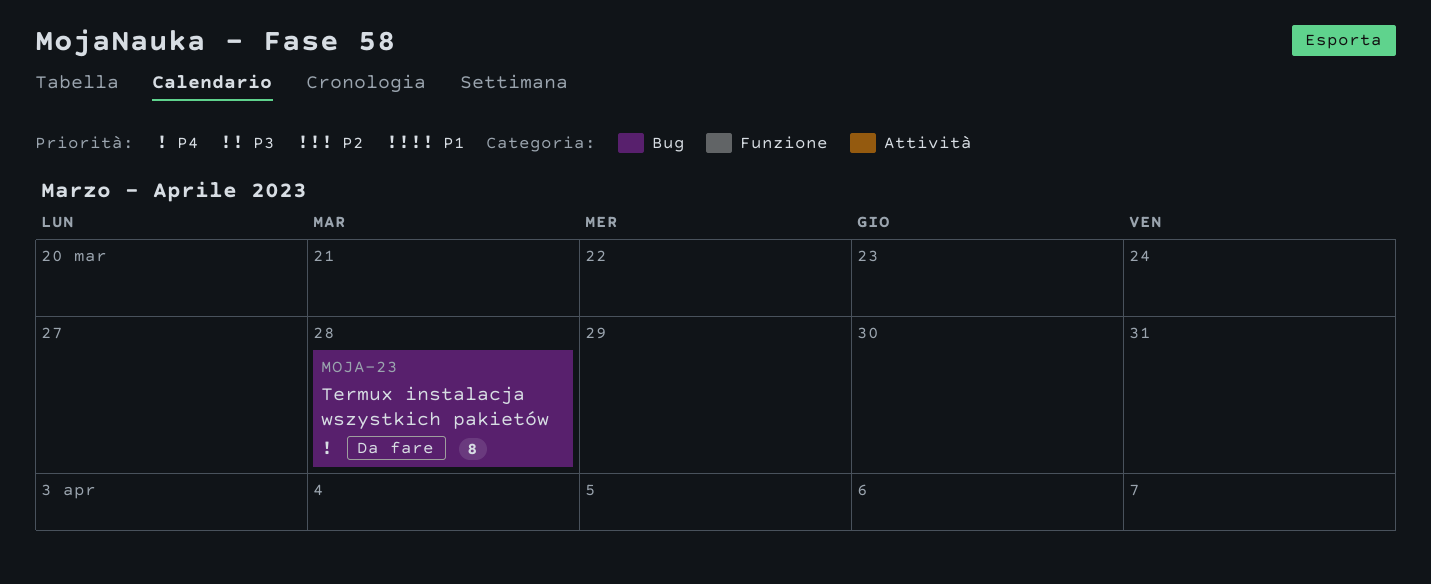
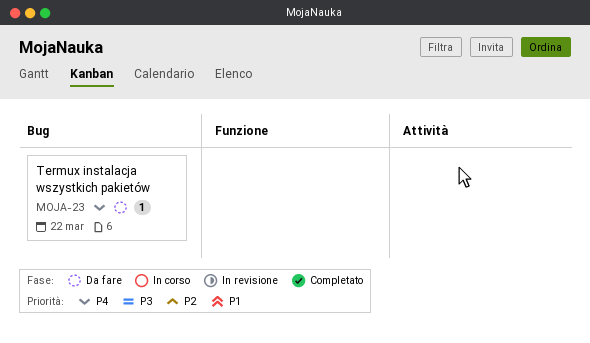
MOJA-23, estimate: 8 -> 1
MOJA-23, due: Mar 28 -> Mar 22

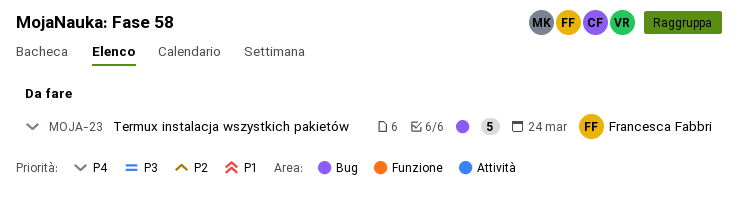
MOJA-23, estimate: 1 -> 5
MOJA-23, due: Mar 22 -> Mar 24

